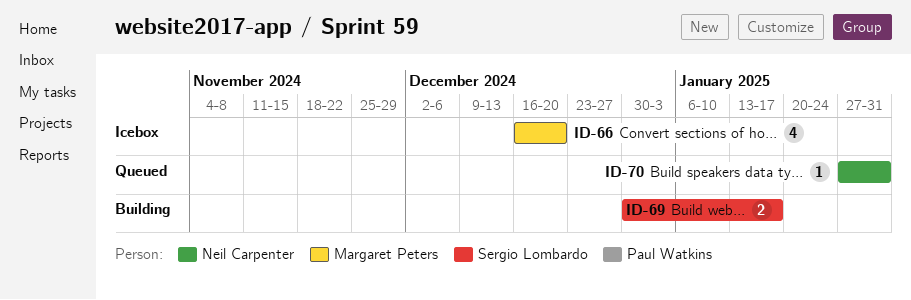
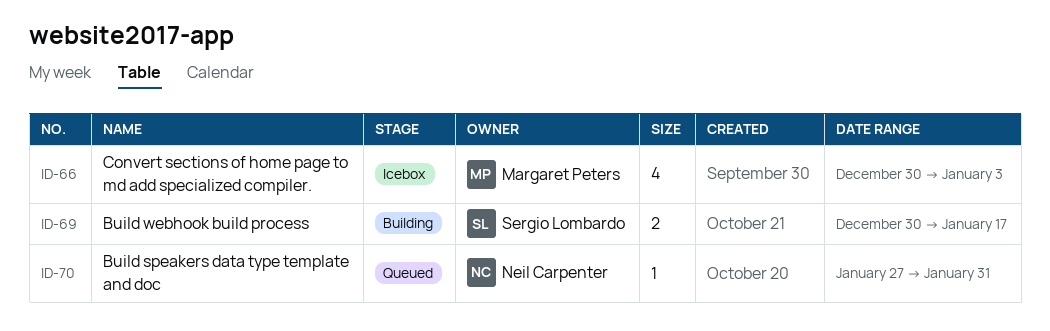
ID-66, start: Dec 16 -> Dec 30
ID-66, due: Dec 20 -> Jan 3

